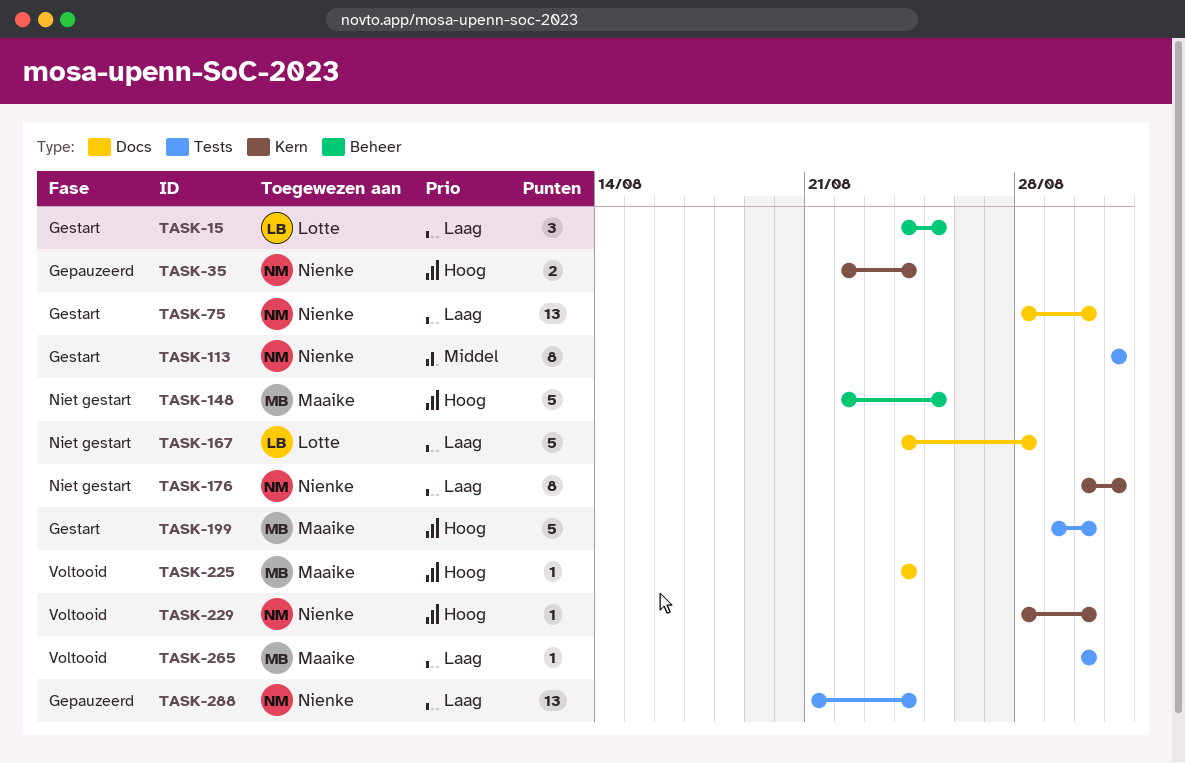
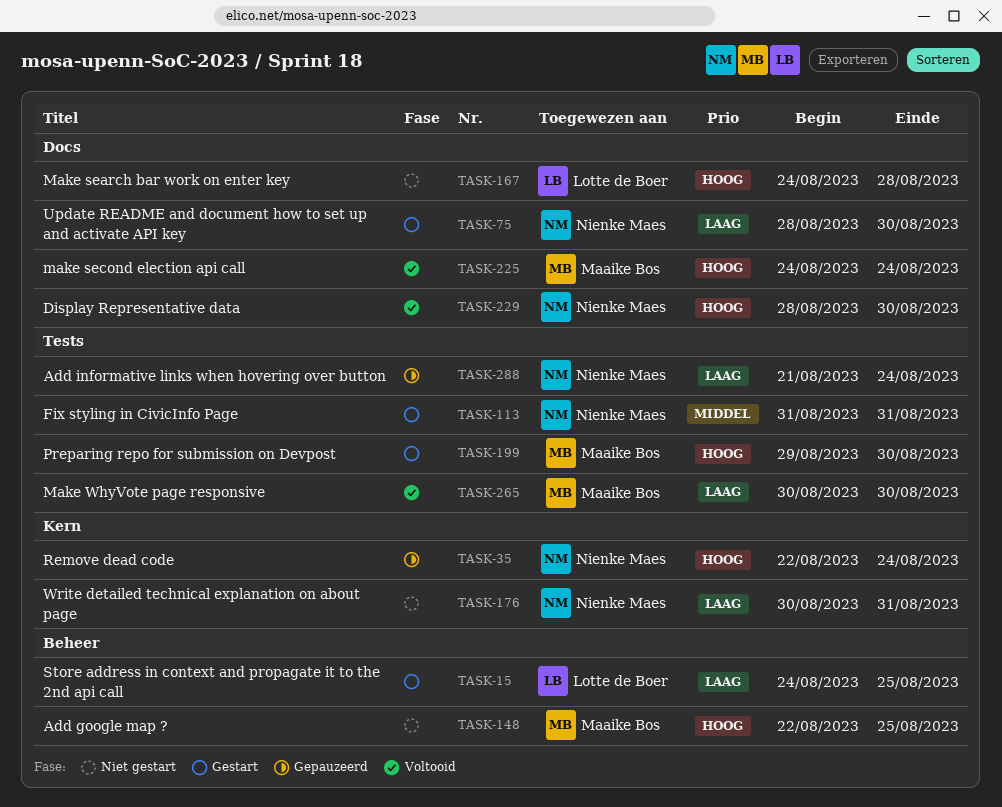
TASK-167, priority: Laag -> Hoog
TASK-229, label: Kern -> Docs

